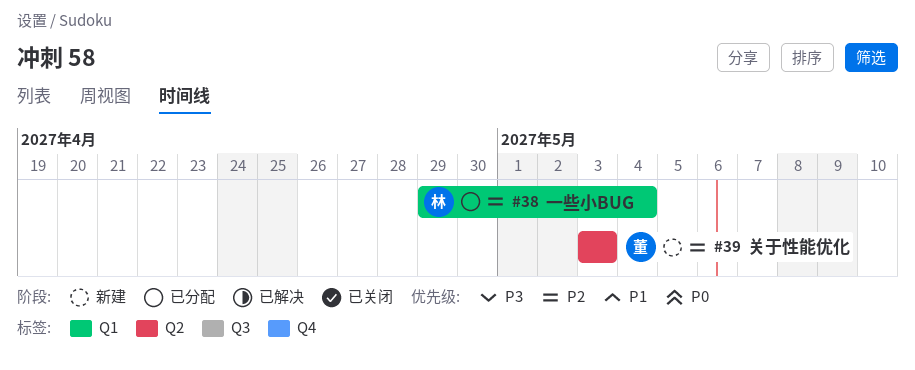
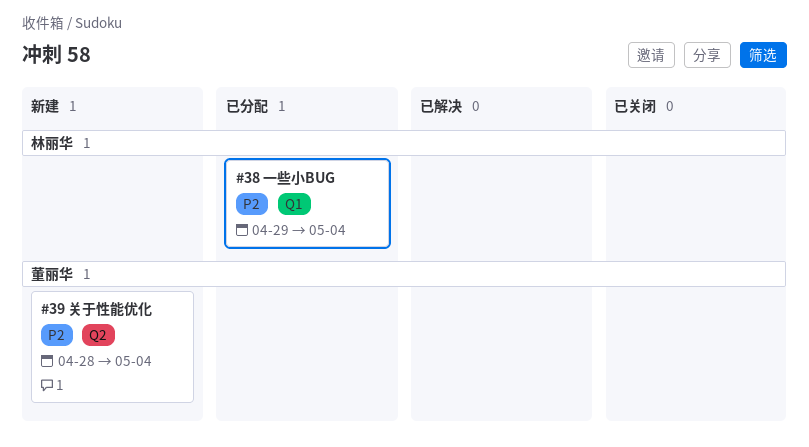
#39, start: May 3 -> Apr 28
#39, due: May 3 -> May 4

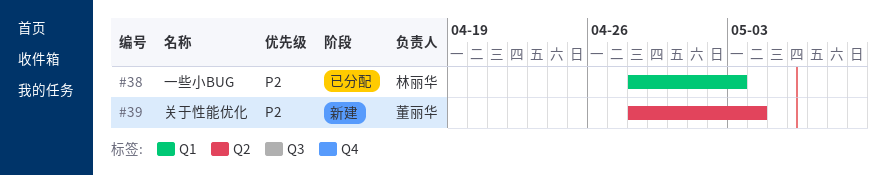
#38, start: Apr 29 -> Apr 28
#38, due: May 4 -> May 3

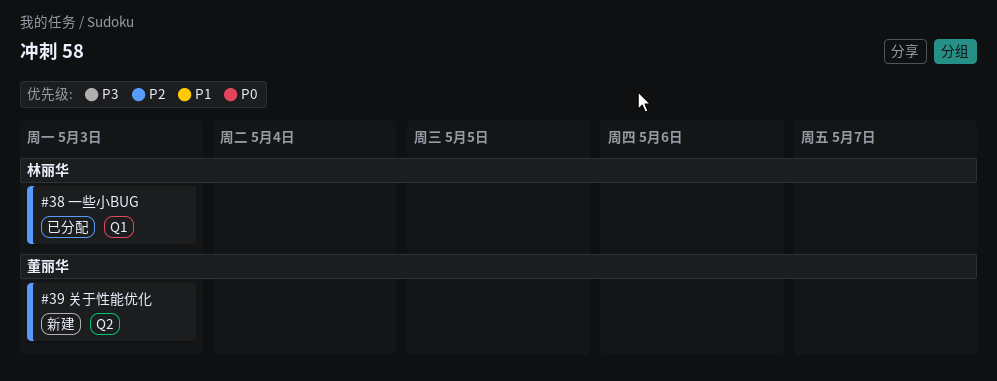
#39, due: May 4 -> May 3

